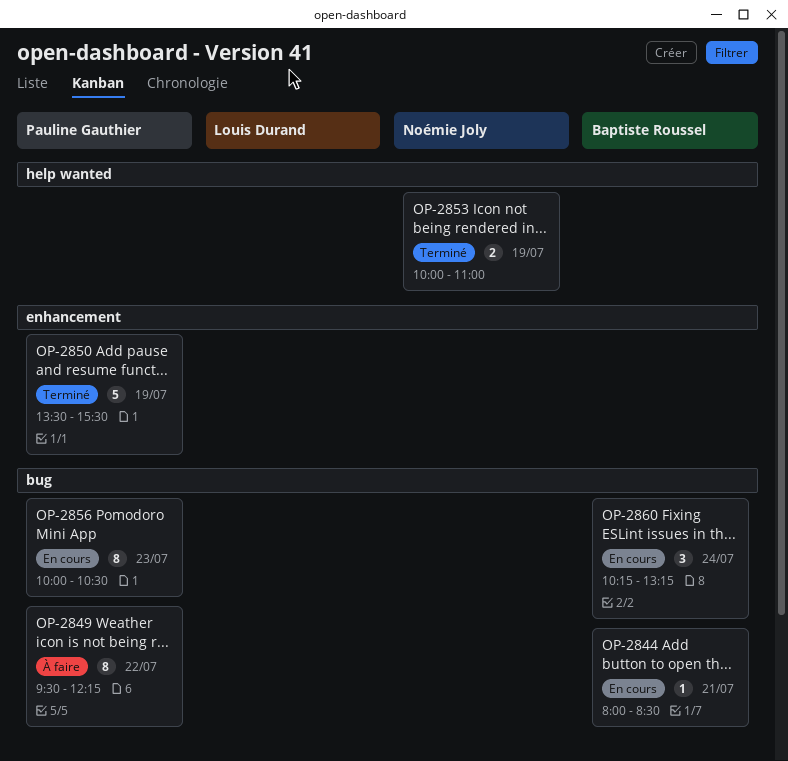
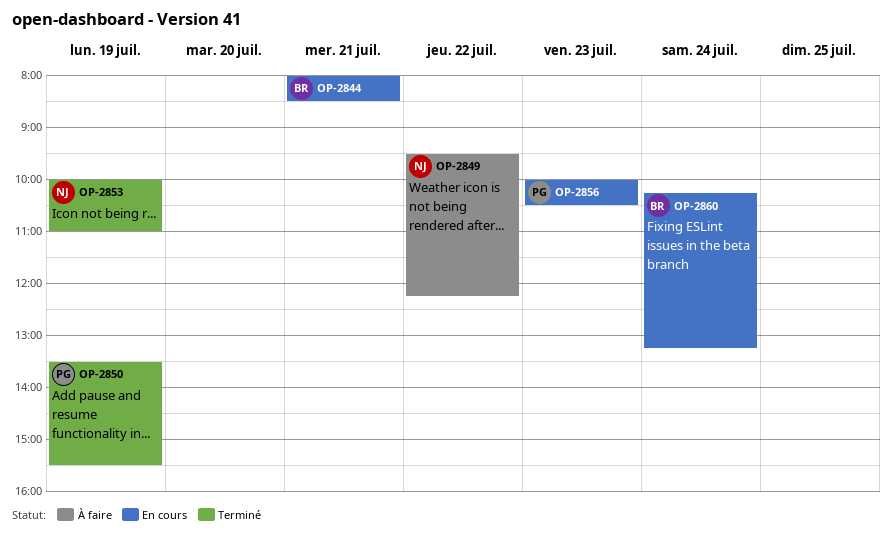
OP-2849, owner: Pauline Gauthier -> Noémie Joly

